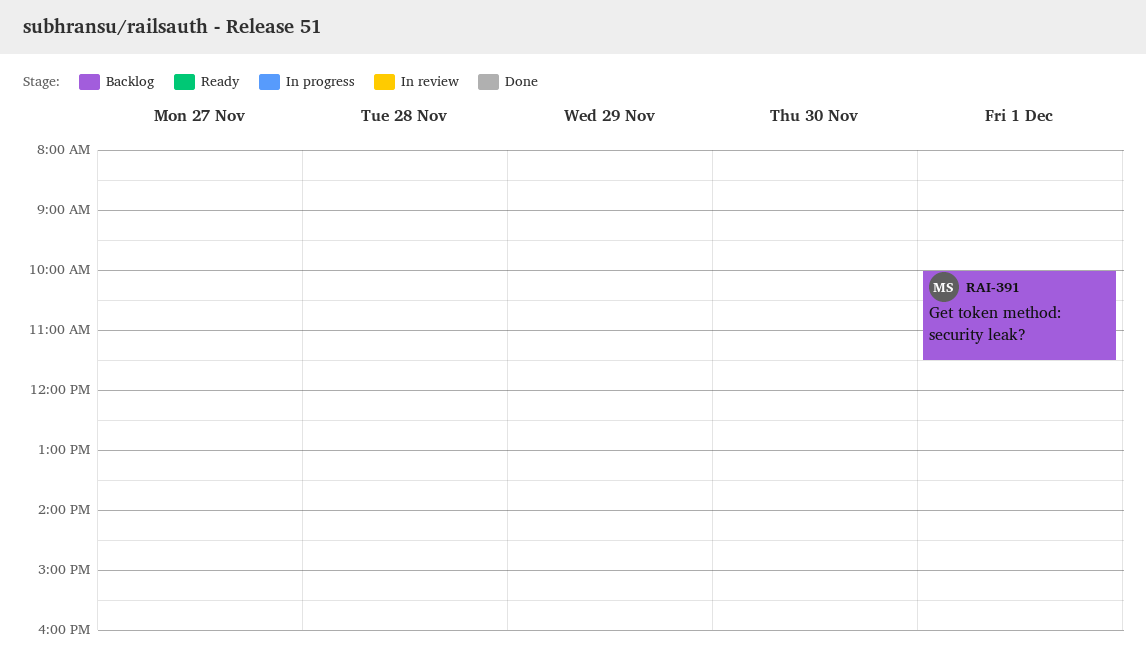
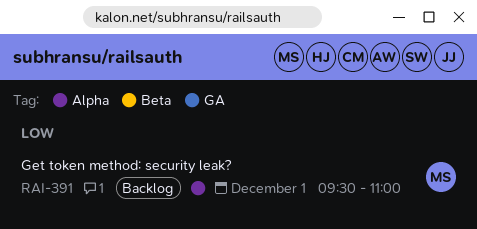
RAI-391, begins: 10:00 -> 09:30
RAI-391, ends: 11:30 -> 11:00

